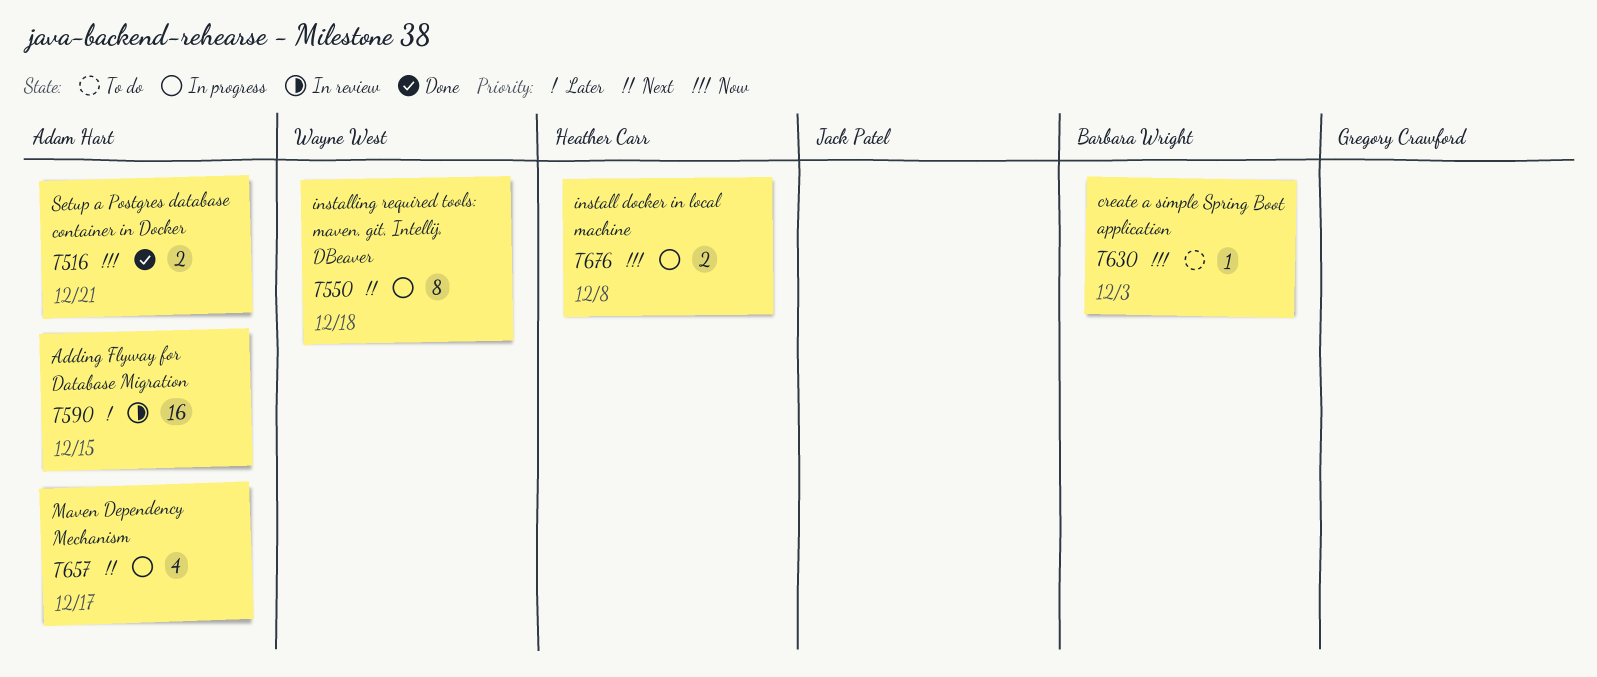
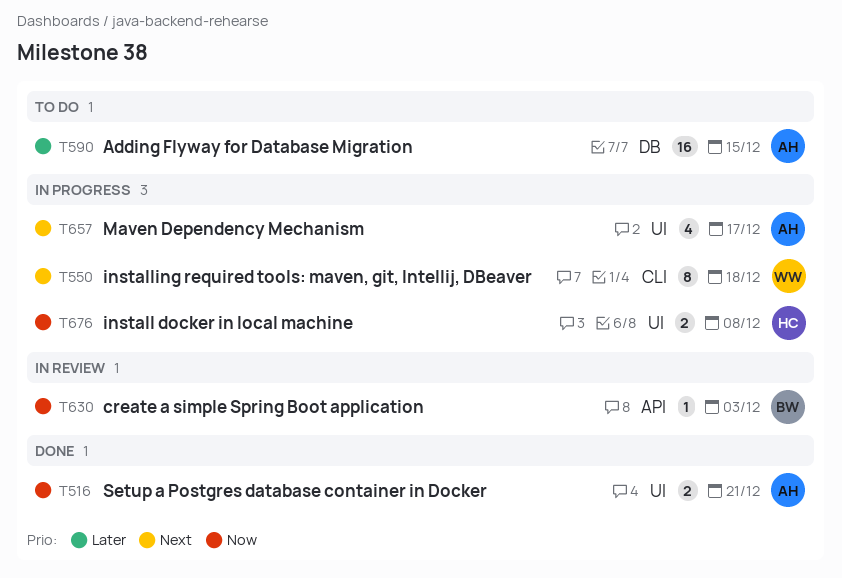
T590, status: In review -> To do
T630, status: To do -> In review

